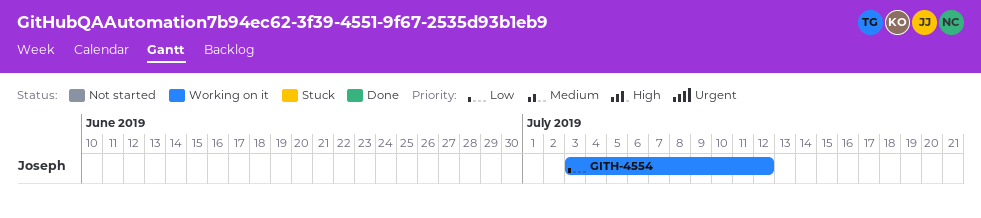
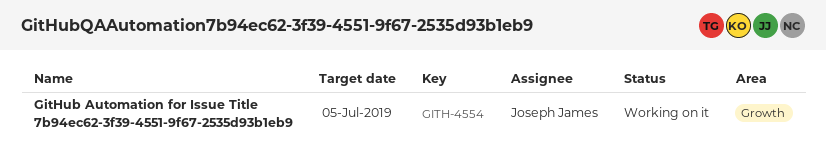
GITH-4554, due: Jul 12 -> Jul 5

